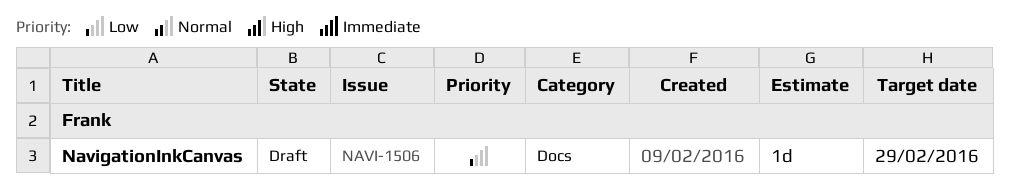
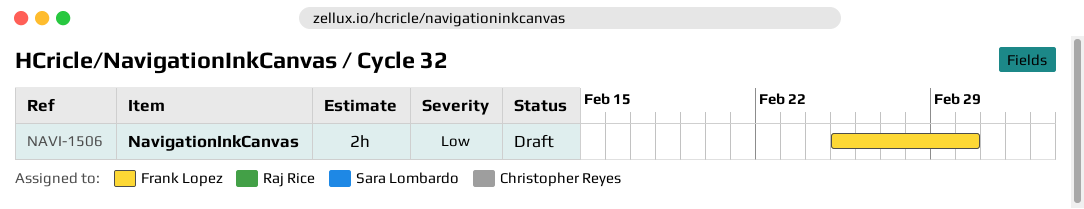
NAVI-1506, estimate: 1d -> 2h
NAVI-1506, due: Feb 29 -> Mar 1

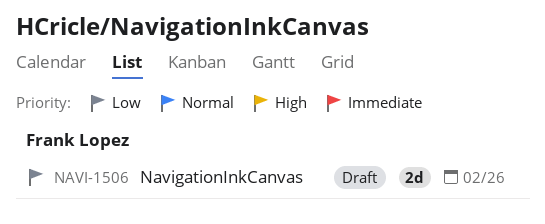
NAVI-1506, estimate: 2h -> 2d
NAVI-1506, due: Mar 1 -> Feb 26

